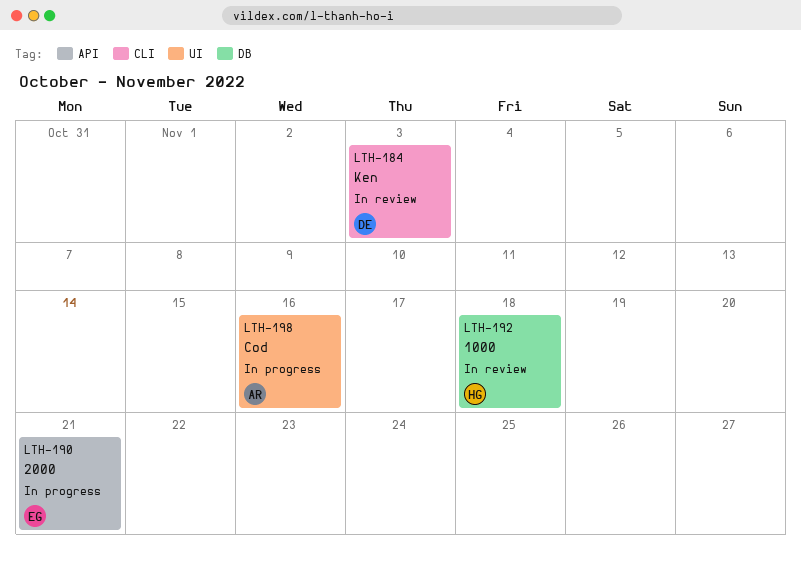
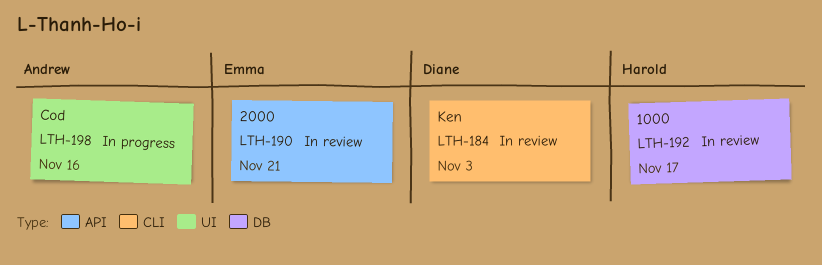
LTH-190, status: In progress -> In review
LTH-192, due: Nov 18 -> Nov 17

